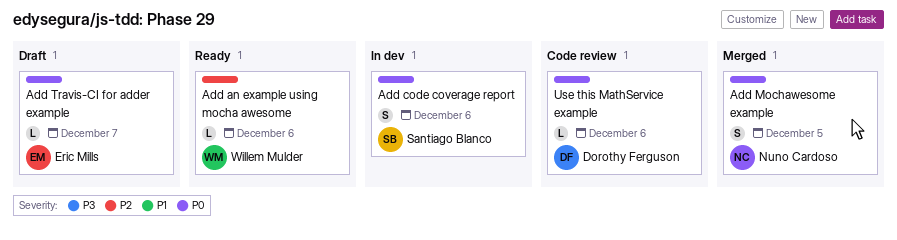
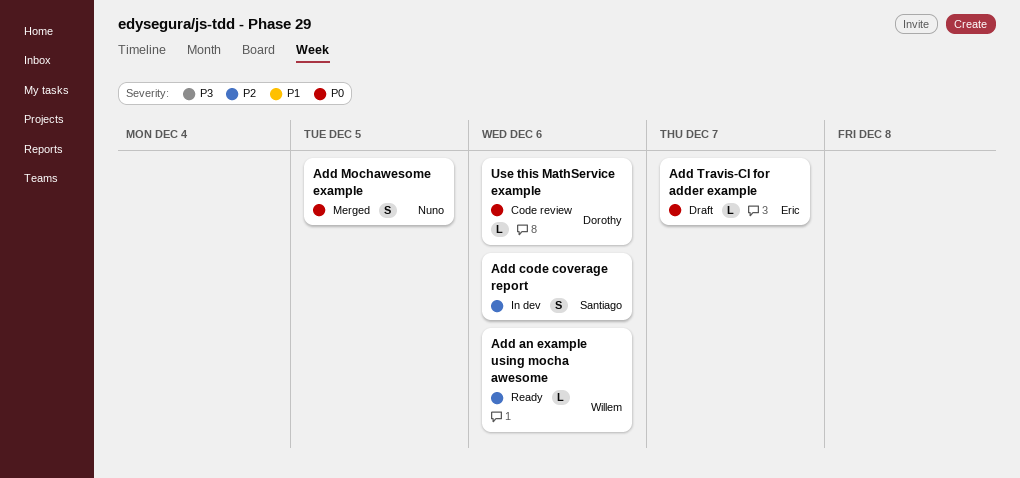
Add code coverage report, priority: P0 -> P2

